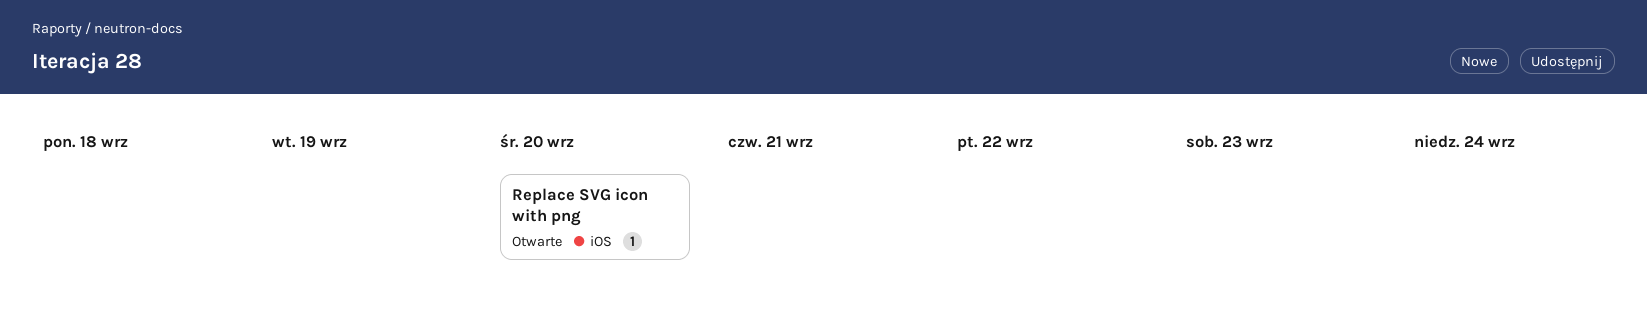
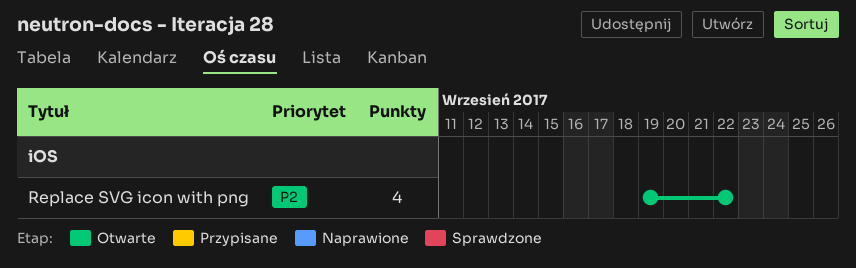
Replace SVG icon with png, estimate: 1 -> 4
Replace SVG icon with png, due: Sep 20 -> Sep 22

